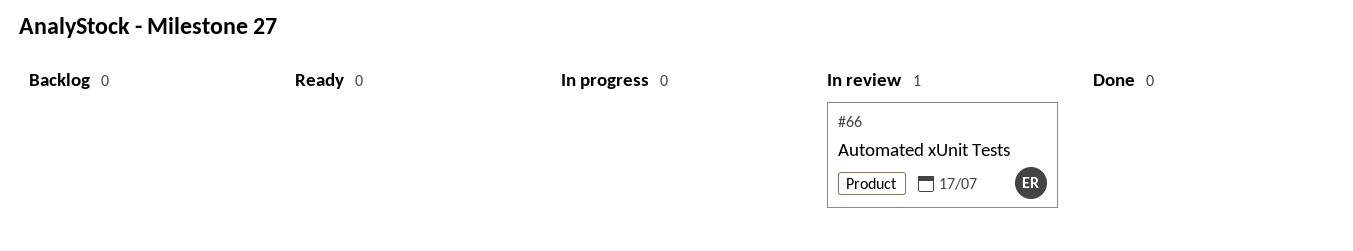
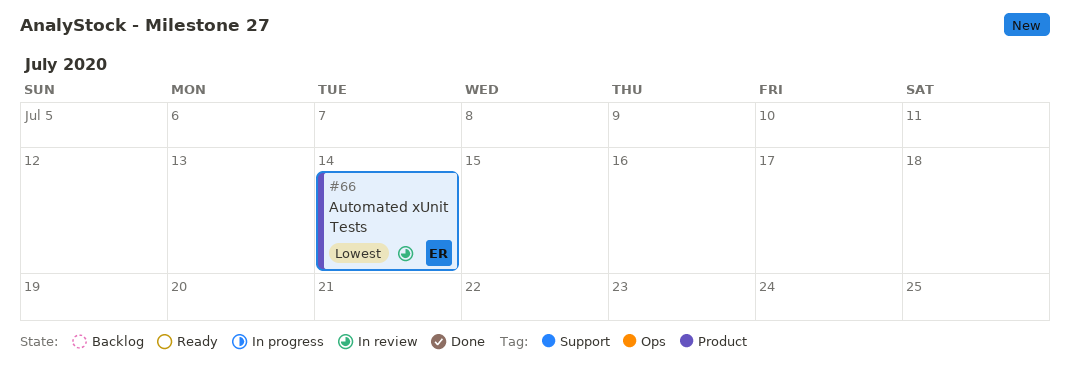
#66, due: Jul 17 -> Jul 14

